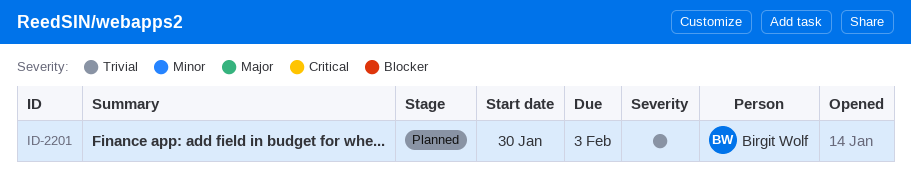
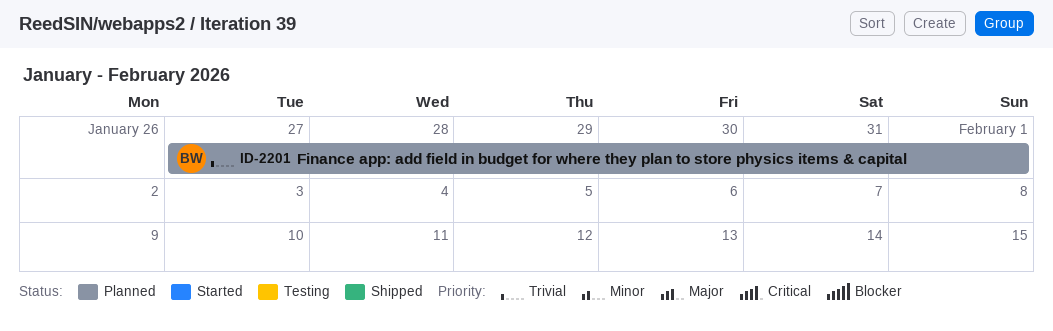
ID-2201, start: Jan 30 -> Jan 27
ID-2201, due: Feb 3 -> Feb 1

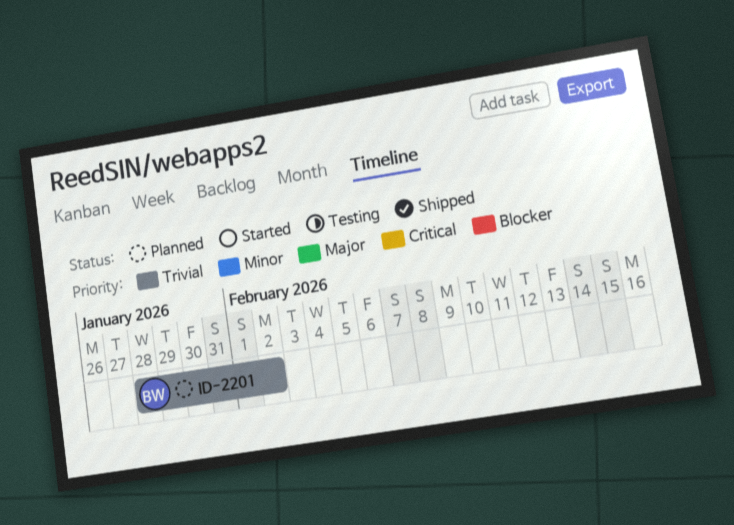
ID-2201, start: Jan 27 -> Jan 28
ID-2201, due: Feb 1 -> Feb 2

